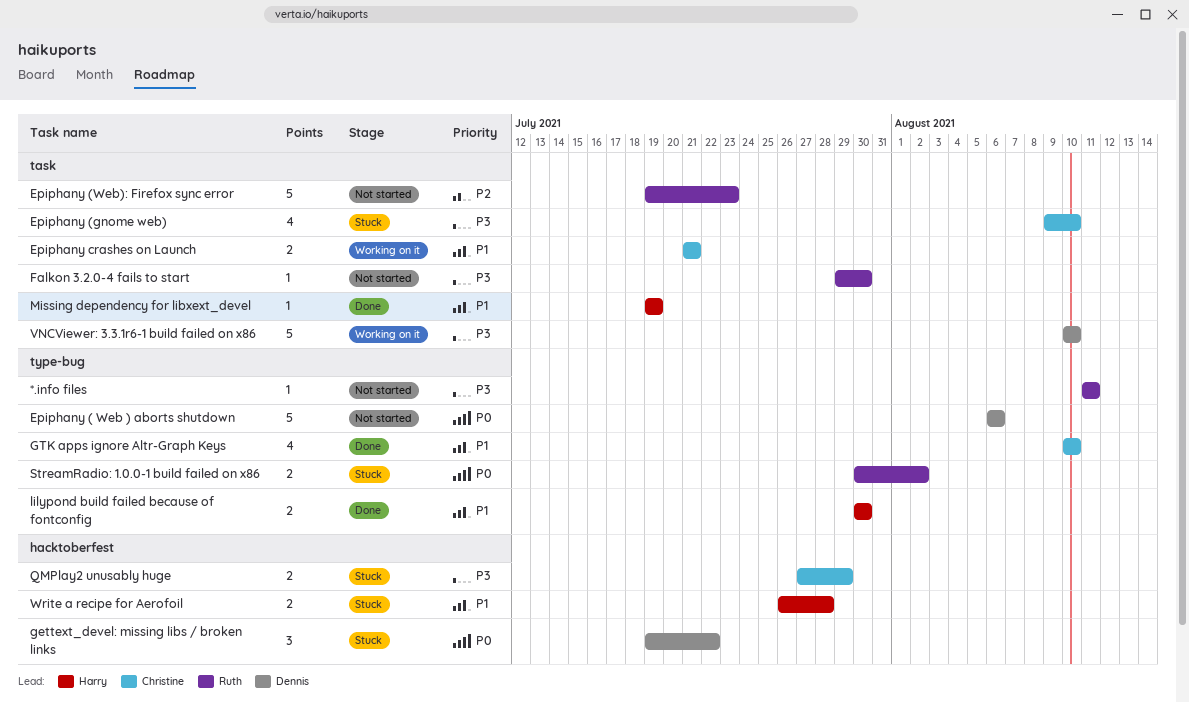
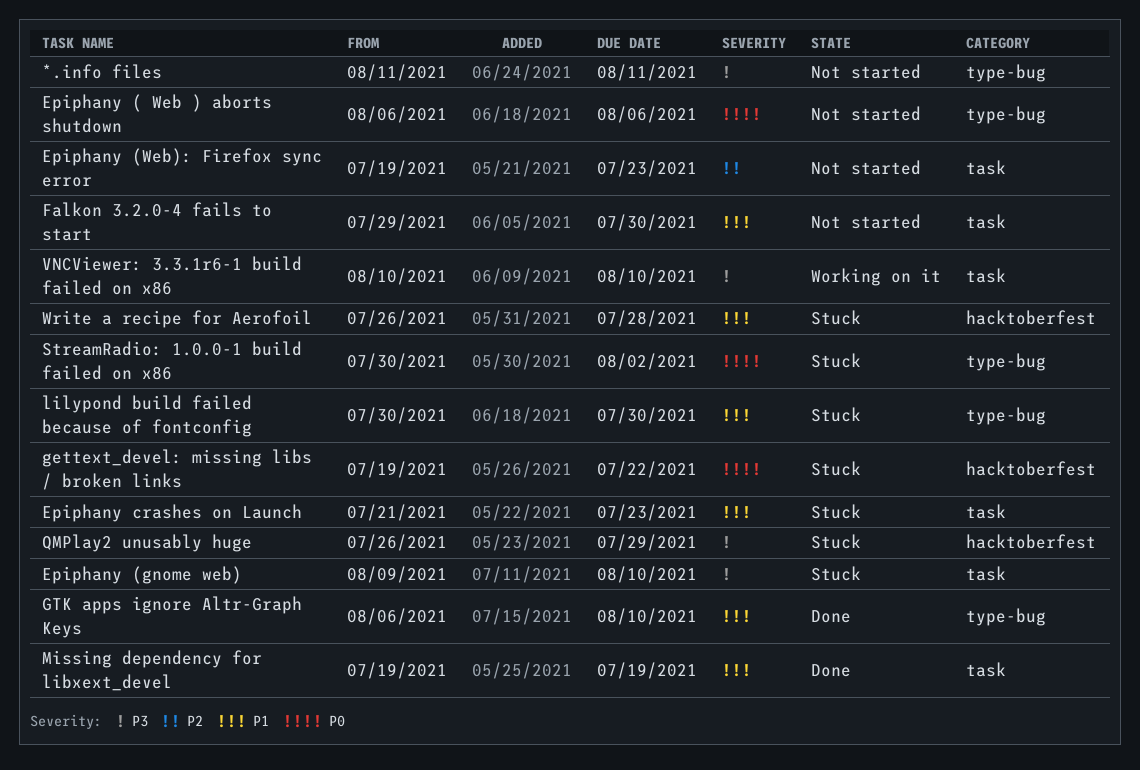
Epiphany crashes on Launch, status: Working on it -> Stuck
Epiphany crashes on Launch, due: Jul 21 -> Jul 23
Falkon 3.2.0-4 fails to start, priority: P3 -> P1
GTK apps ignore Altr-Graph Keys, start: Aug 10 -> Aug 6
lilypond build failed because of fontconfig, status: Done -> Stuck
QMPlay2 unusably huge, start: Jul 27 -> Jul 26

